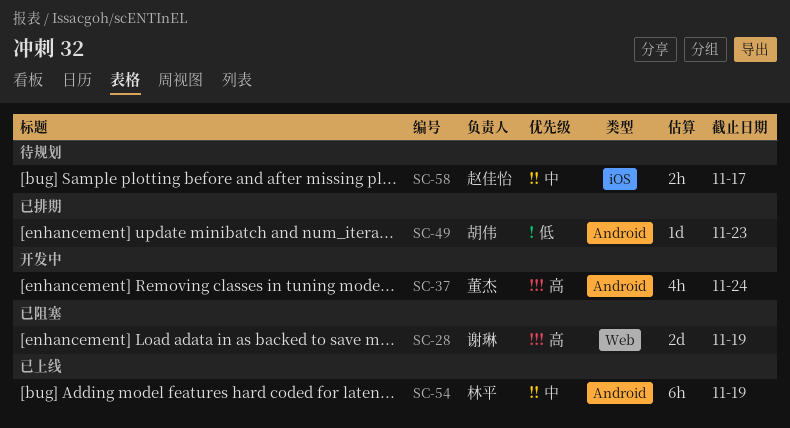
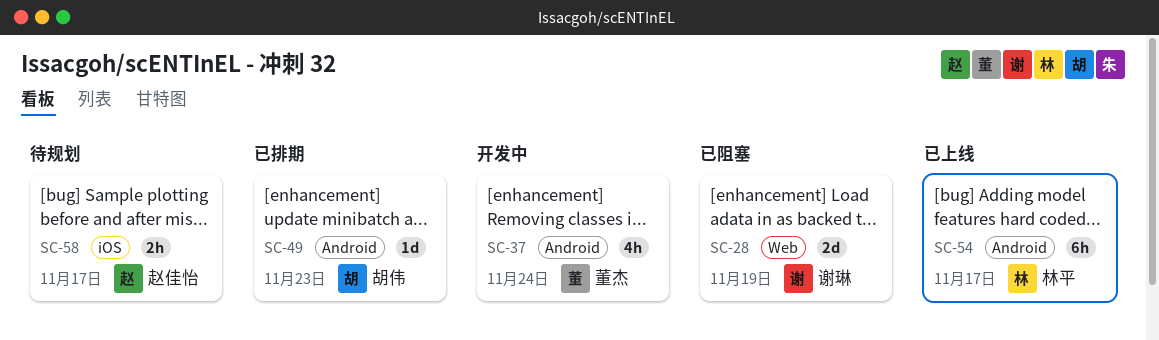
SC-54, due: Nov 19 -> Nov 17

